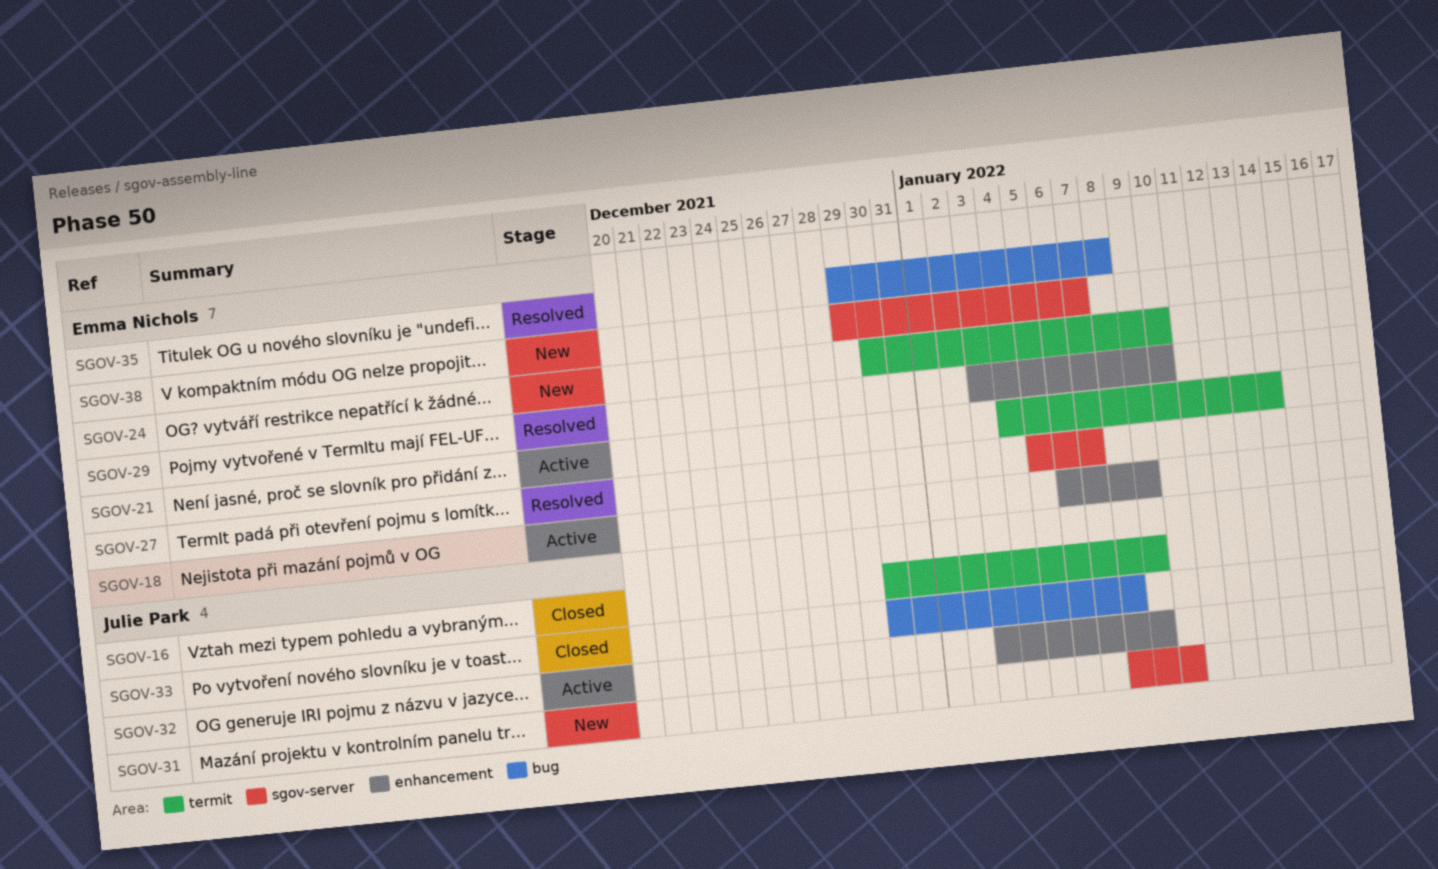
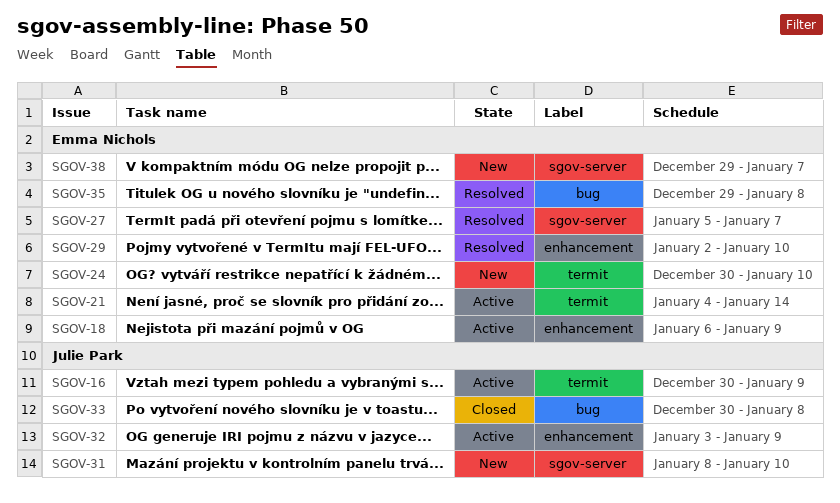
SGOV-16, status: Closed -> Active
SGOV-29, start: Jan 3 -> Jan 2

